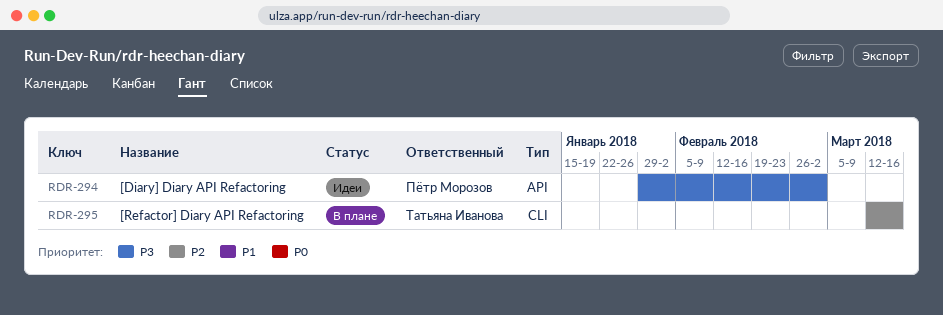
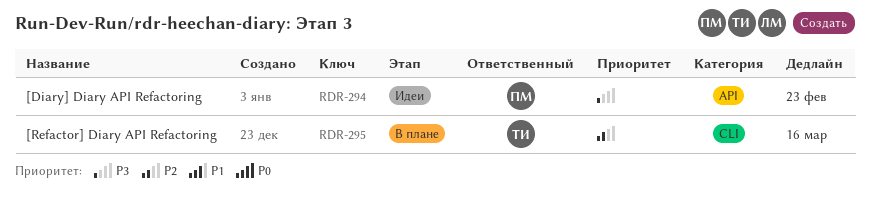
RDR-294, due: Mar 2 -> Feb 23

